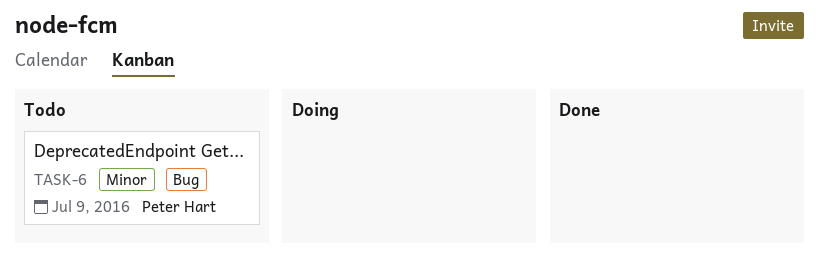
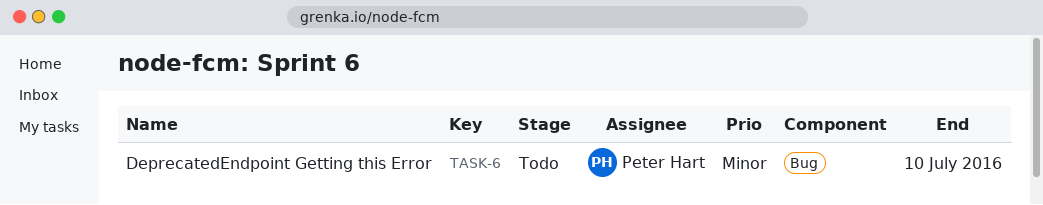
TASK-6, due: Jul 9 -> Jul 10

